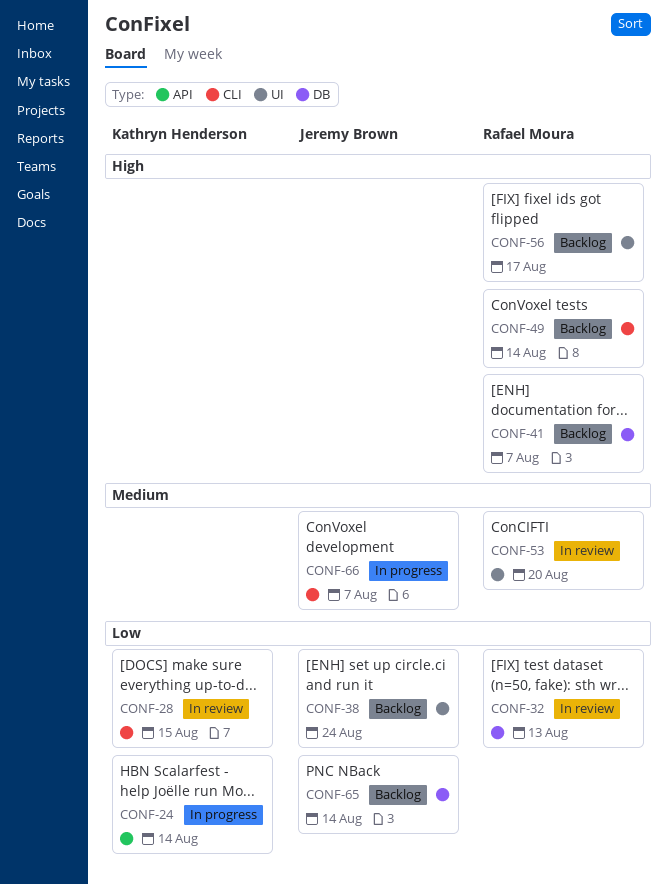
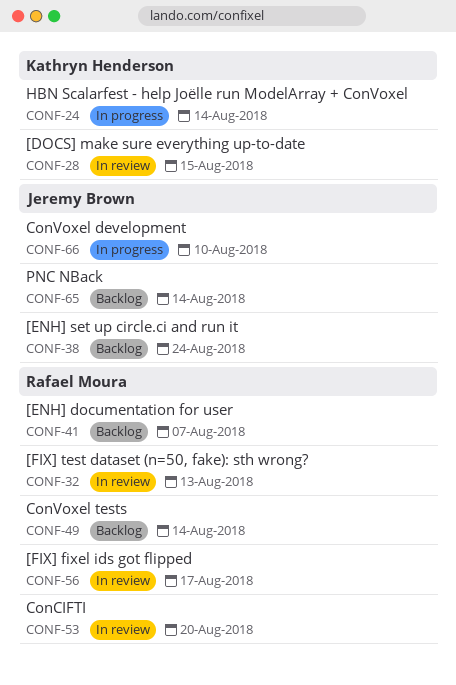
CONF-56, status: Backlog -> In review
CONF-66, due: Aug 7 -> Aug 10

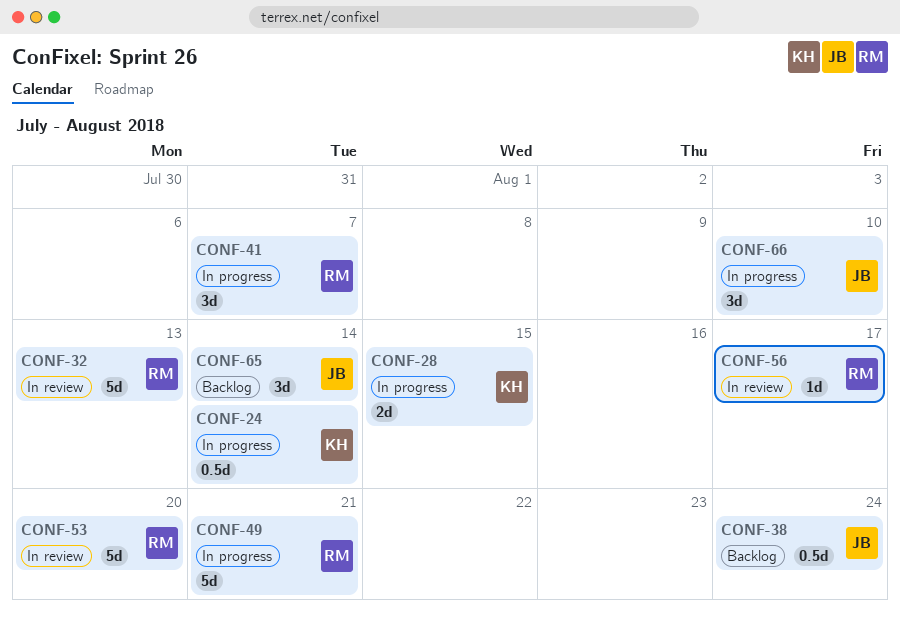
CONF-28, status: In review -> In progress
CONF-41, status: Backlog -> In progress
CONF-49, status: Backlog -> In progress
CONF-49, due: Aug 14 -> Aug 21

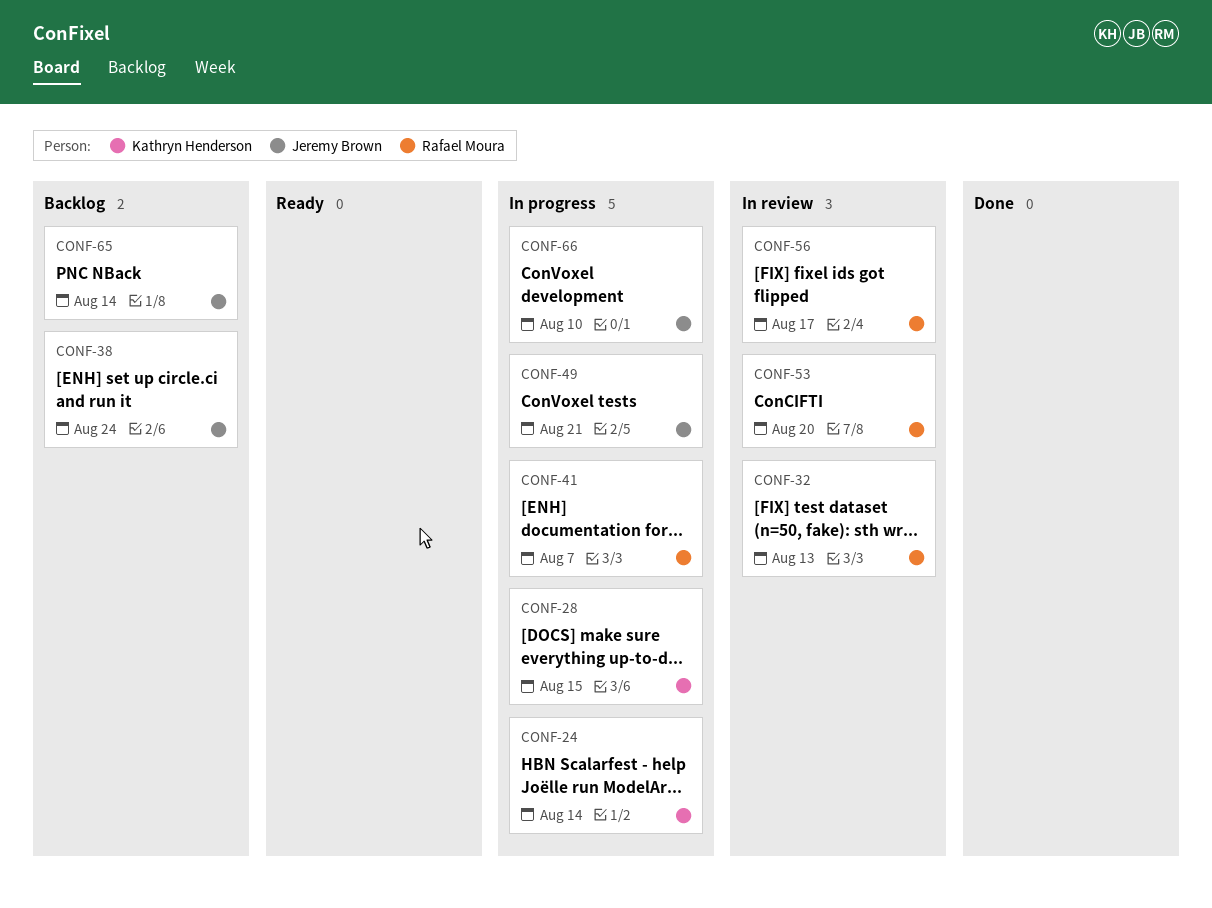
CONF-49, owner: Rafael Moura -> Jeremy Brown

